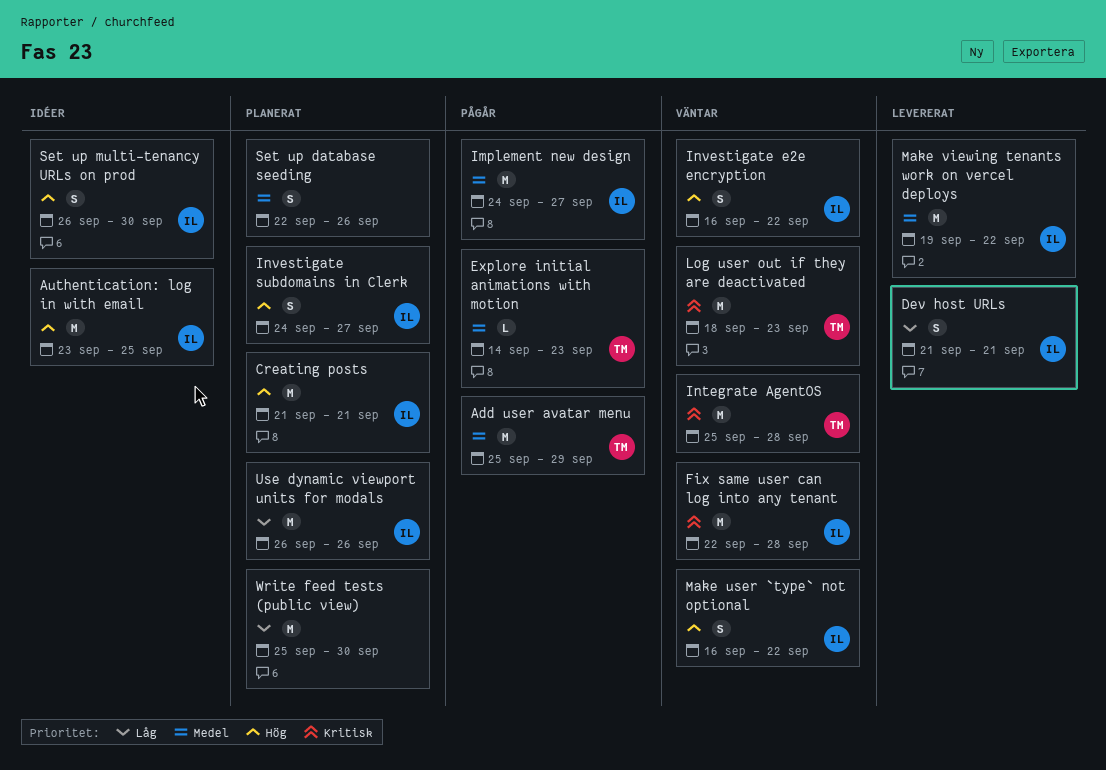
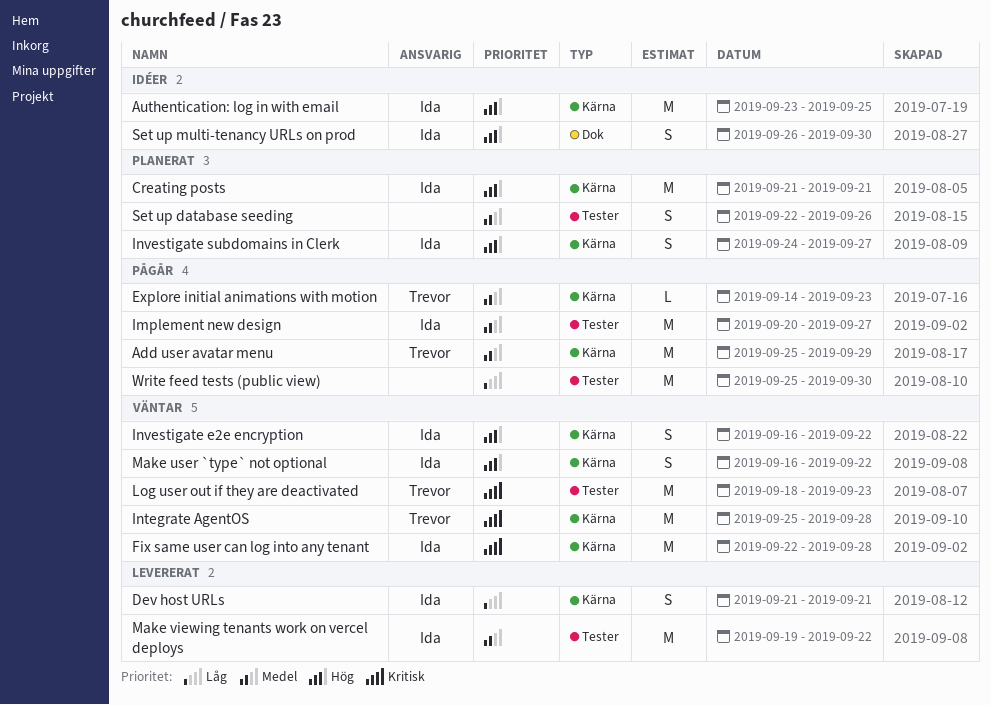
Implement new design, start: Sep 24 -> Sep 20
Use dynamic viewport units for modals: present -> none
Write feed tests (public view), status: Planerat -> Pågår

